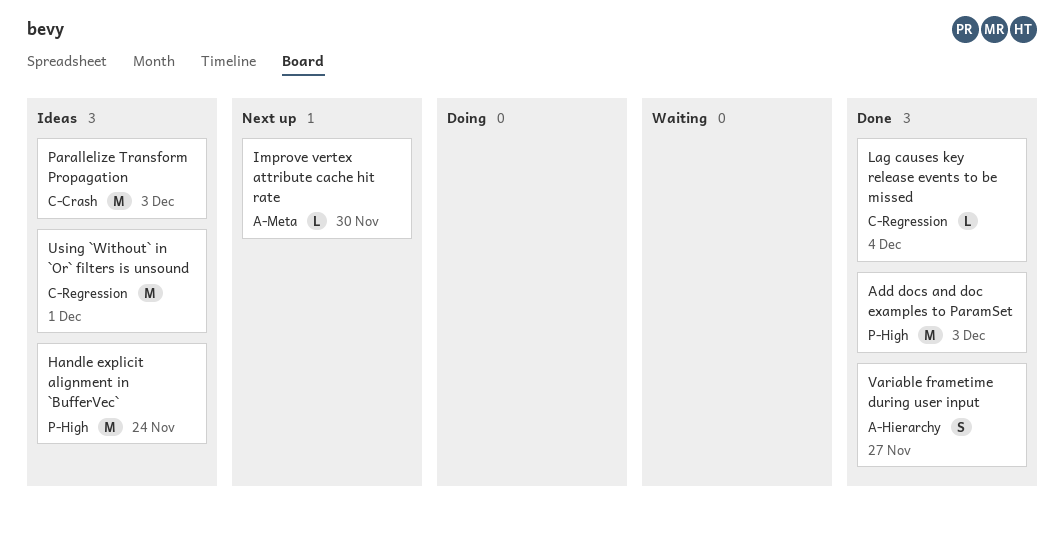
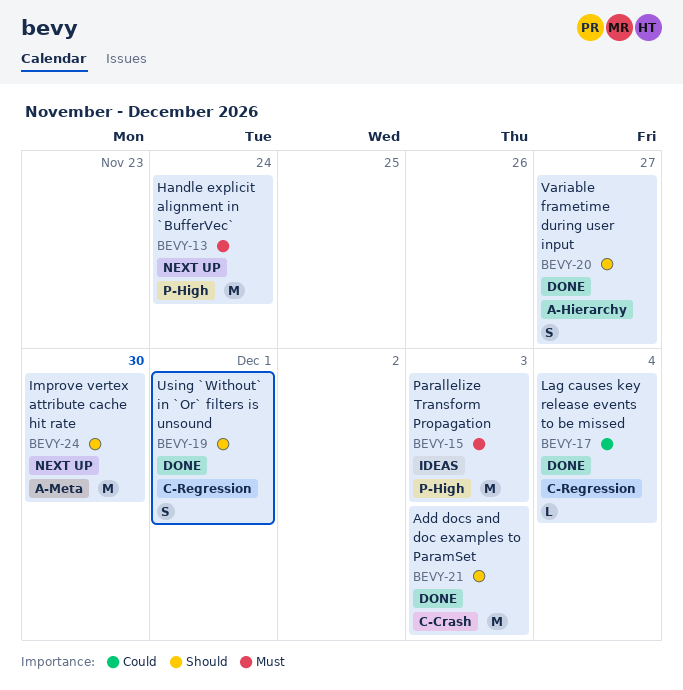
Add docs and doc examples to ParamSet, label: P-High -> C-Crash
Handle explicit alignment in `BufferVec`, status: Ideas -> Next up
Improve vertex attribute cache hit rate, estimate: L -> M
Parallelize Transform Propagation, label: C-Crash -> P-High
Using `Without` in `Or` filters is unsound, status: Ideas -> Done
Using `Without` in `Or` filters is unsound, estimate: M -> S

